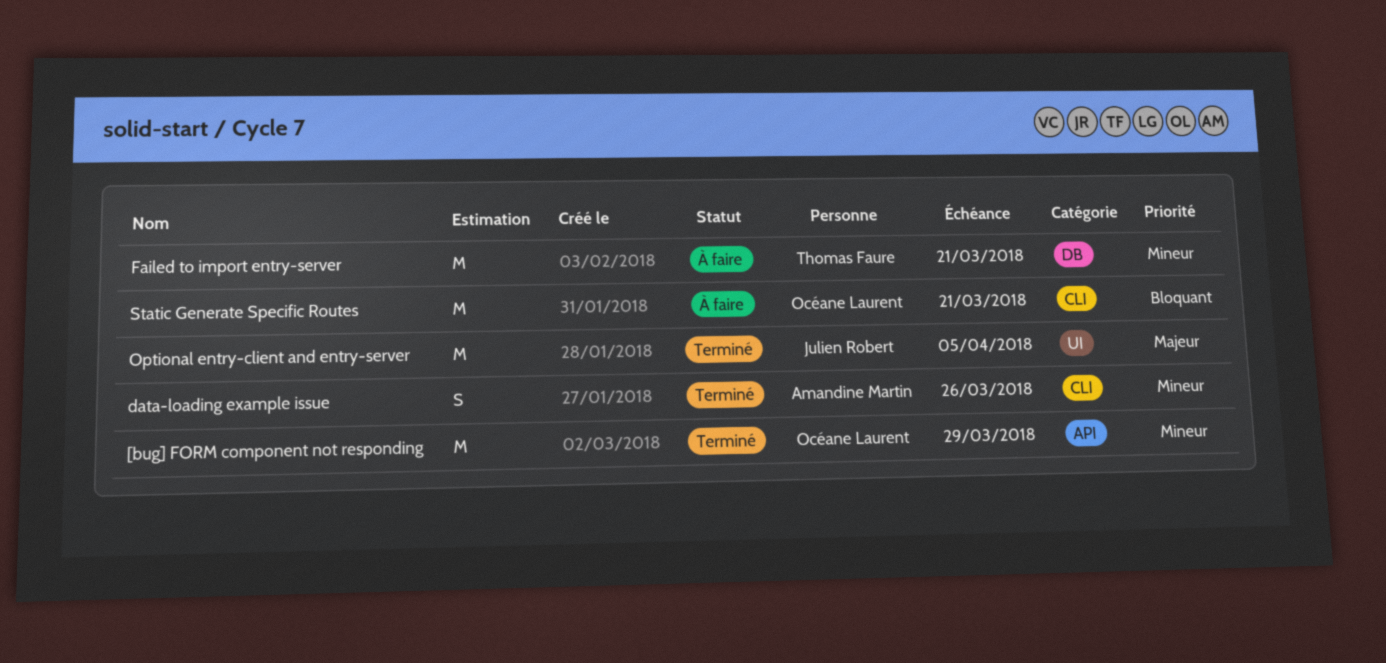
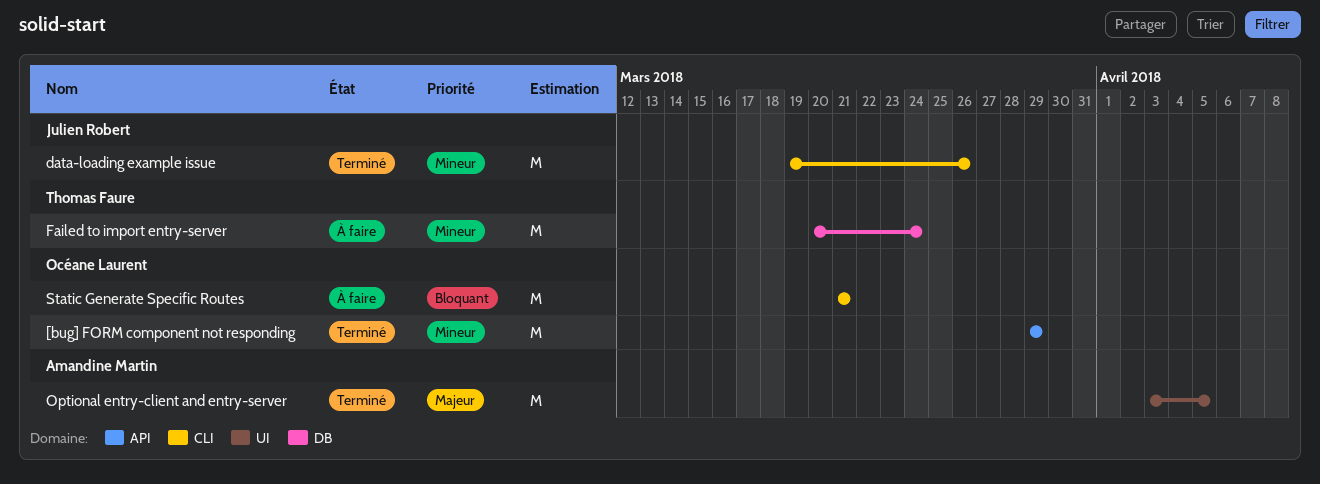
data-loading example issue, owner: Amandine Martin -> Julien Robert
data-loading example issue, estimate: S -> M
Failed to import entry-server, due: Mar 21 -> Mar 24
Optional entry-client and entry-server, owner: Julien Robert -> Amandine Martin

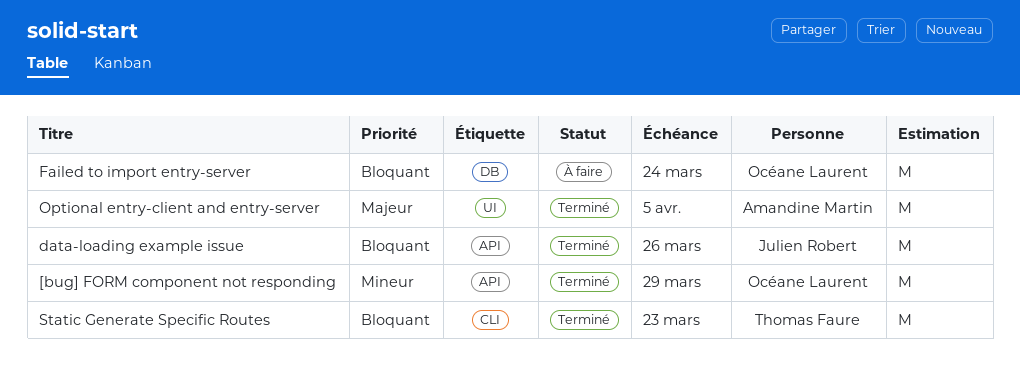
data-loading example issue, priority: Mineur -> Bloquant
data-loading example issue, label: CLI -> API
Failed to import entry-server, owner: Thomas Faure -> Océane Laurent
Failed to import entry-server, priority: Mineur -> Bloquant
Static Generate Specific Routes, status: À faire -> Terminé
Static Generate Specific Routes, owner: Océane Laurent -> Thomas Faure
Static Generate Specific Routes, due: Mar 21 -> Mar 23

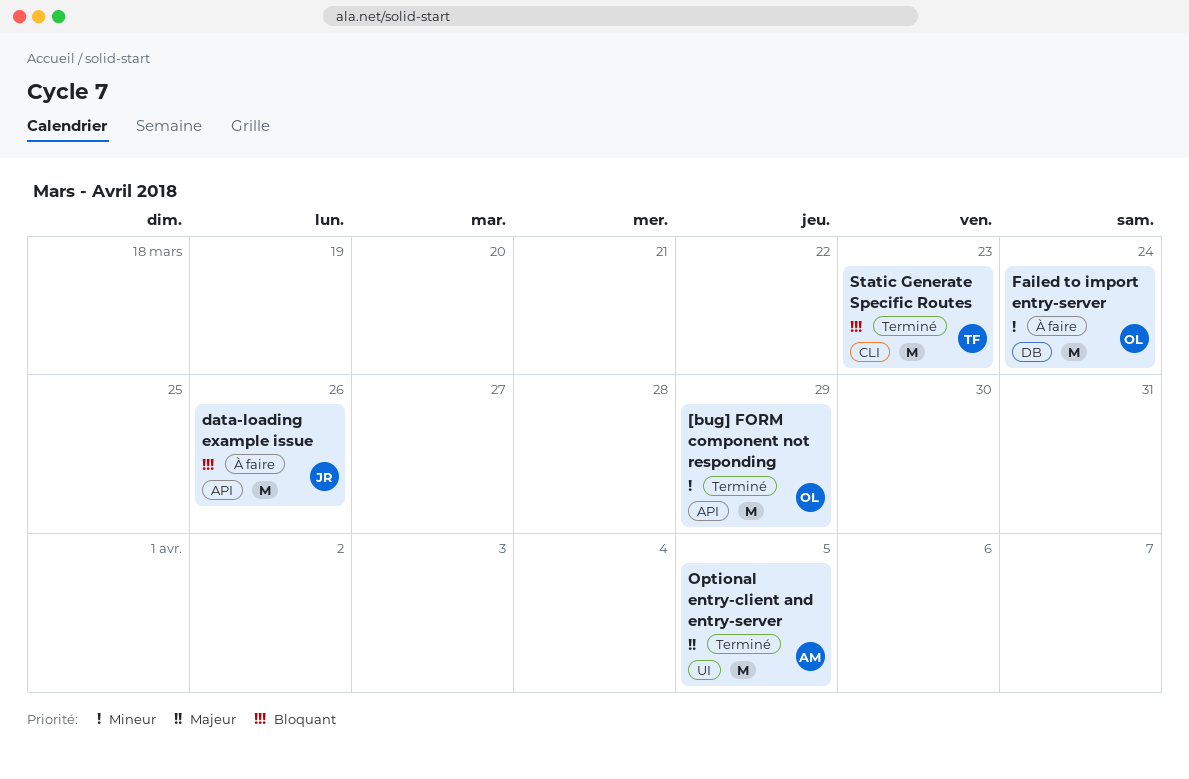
data-loading example issue, status: Terminé -> À faire
Failed to import entry-server, priority: Bloquant -> Mineur

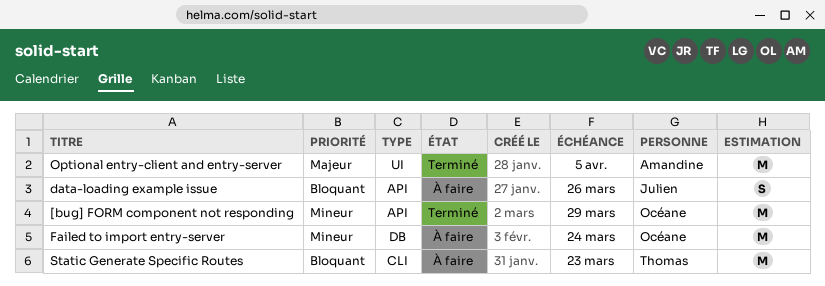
data-loading example issue, estimate: M -> S
Static Generate Specific Routes, status: Terminé -> À faire

